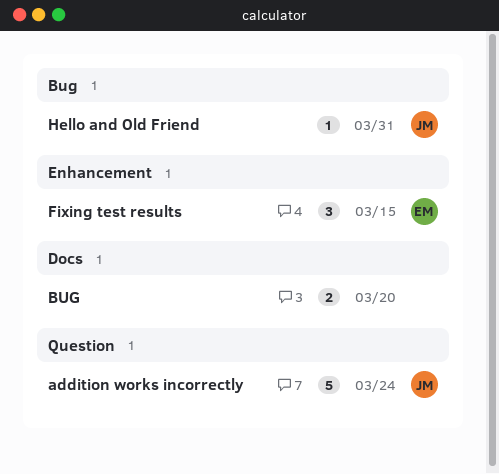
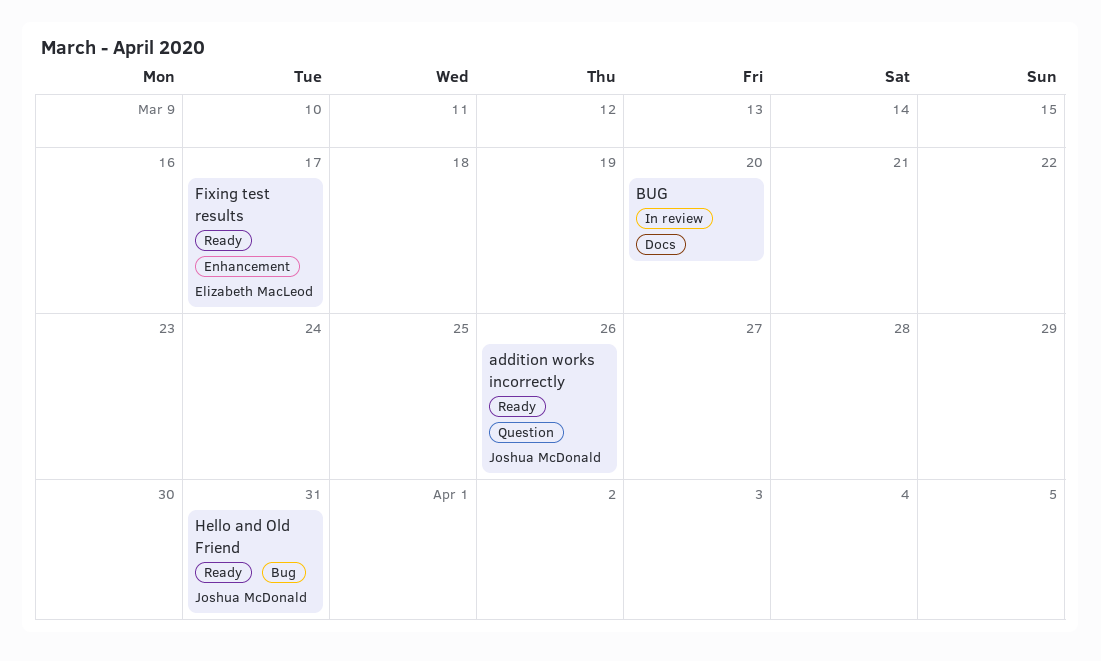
addition works incorrectly, due: Mar 24 -> Mar 26
Fixing test results, due: Mar 15 -> Mar 17

